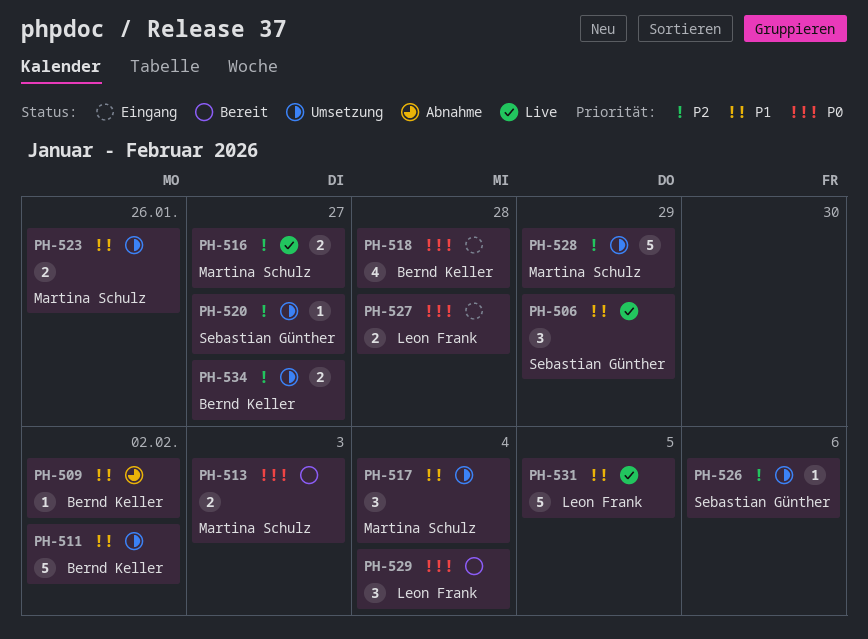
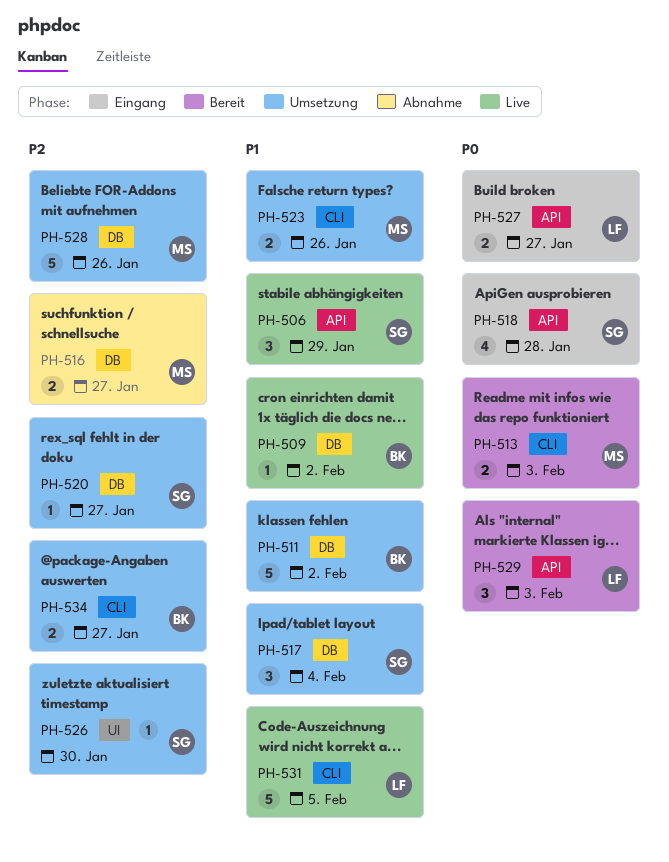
PH-509, status: Abnahme -> Live
PH-516, status: Live -> Abnahme
PH-517, owner: Martina Schulz -> Sebastian Günther
PH-518, owner: Bernd Keller -> Sebastian Günther
PH-526, due: Feb 6 -> Jan 30
PH-527, due: Jan 28 -> Jan 27
PH-528, due: Jan 29 -> Jan 26
PH-529, due: Feb 4 -> Feb 3

